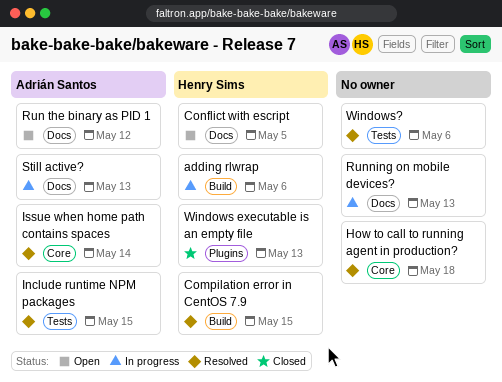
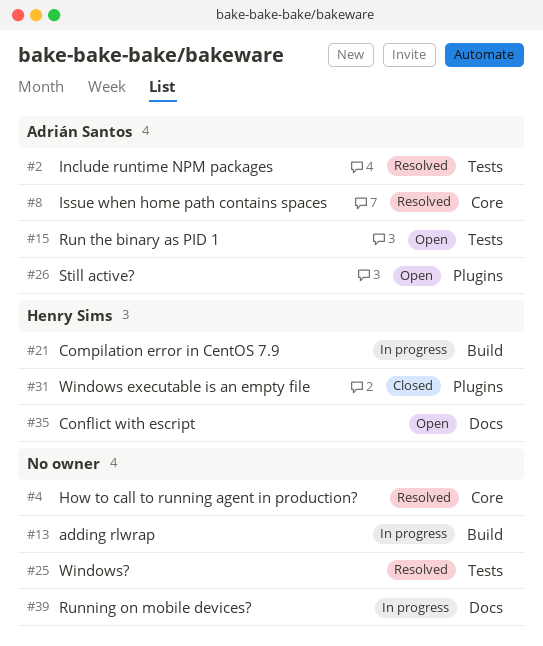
adding rlwrap, owner: Henry Sims -> none
Compilation error in CentOS 7.9, status: Resolved -> In progress
Run the binary as PID 1, label: Docs -> Tests
Still active?, status: In progress -> Open
Still active?, label: Docs -> Plugins

